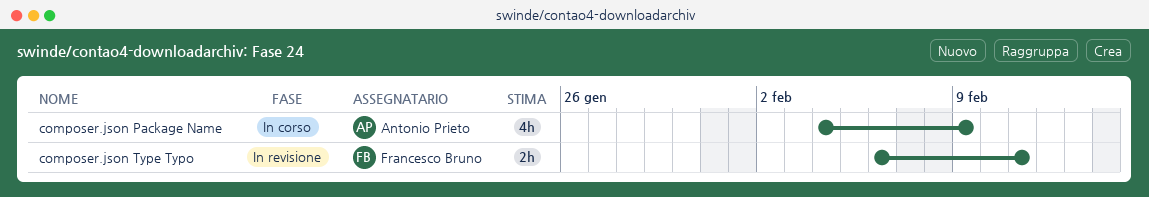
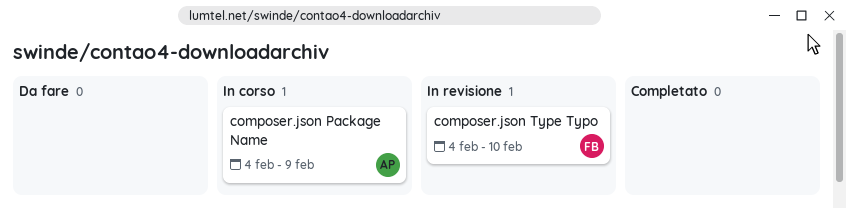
composer.json Type Typo, start: Feb 6 -> Feb 4
composer.json Type Typo, due: Feb 11 -> Feb 10

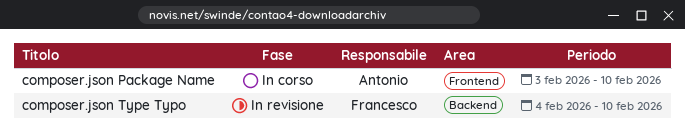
composer.json Package Name, start: Feb 4 -> Feb 3
composer.json Package Name, due: Feb 9 -> Feb 10

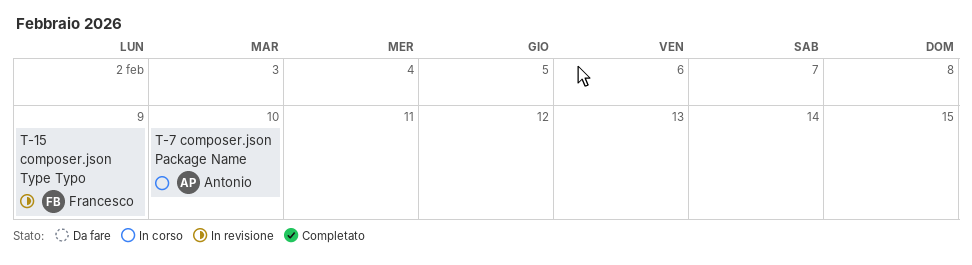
composer.json Type Typo, due: Feb 10 -> Feb 9

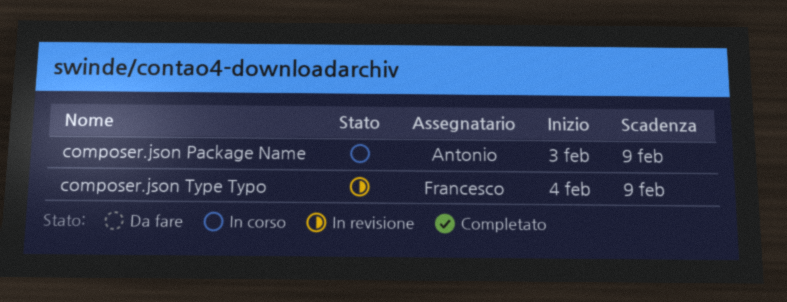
composer.json Package Name, due: Feb 10 -> Feb 9

